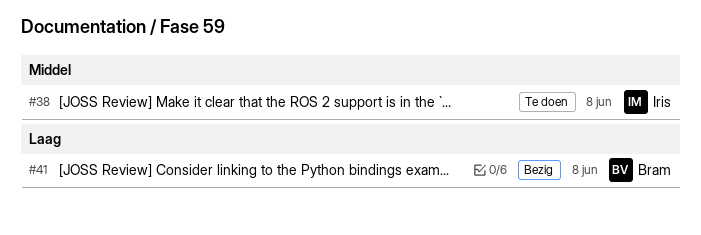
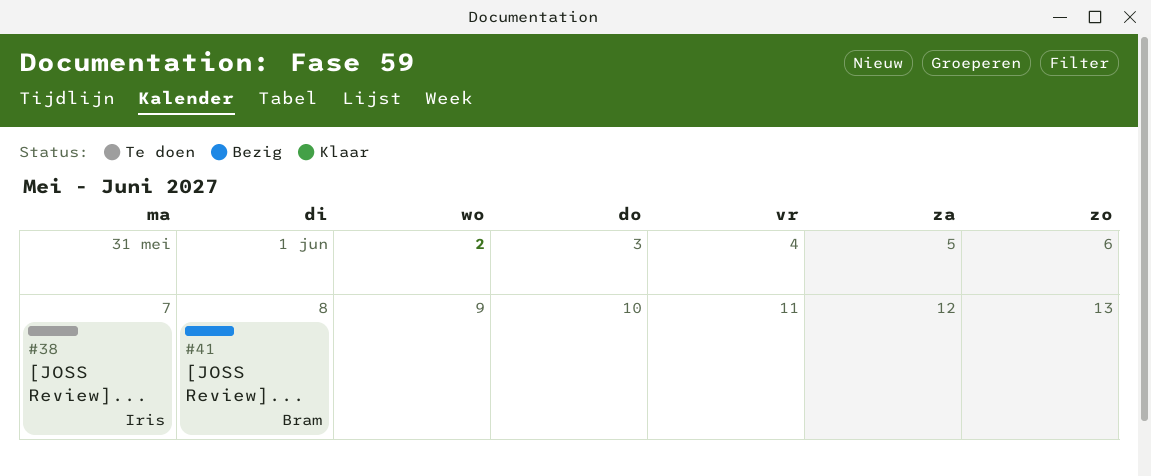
#38, due: Jun 8 -> Jun 7

